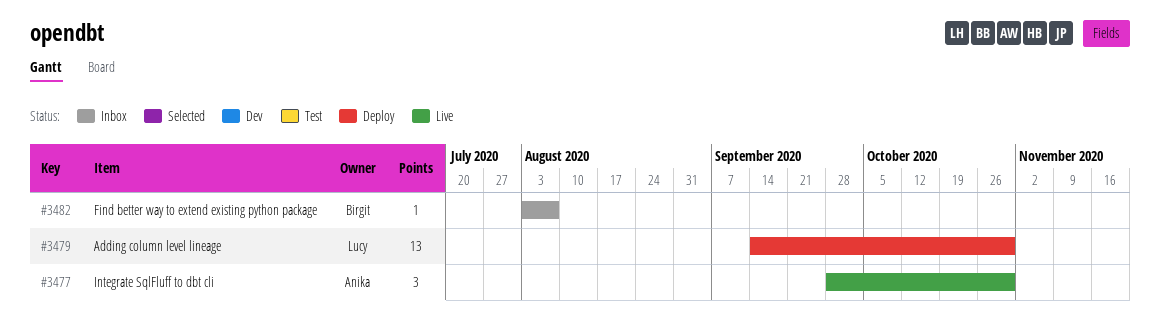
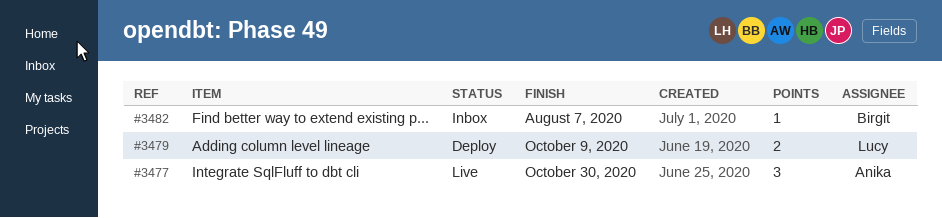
#3479, estimate: 13 -> 2
#3479, due: Oct 30 -> Oct 9

